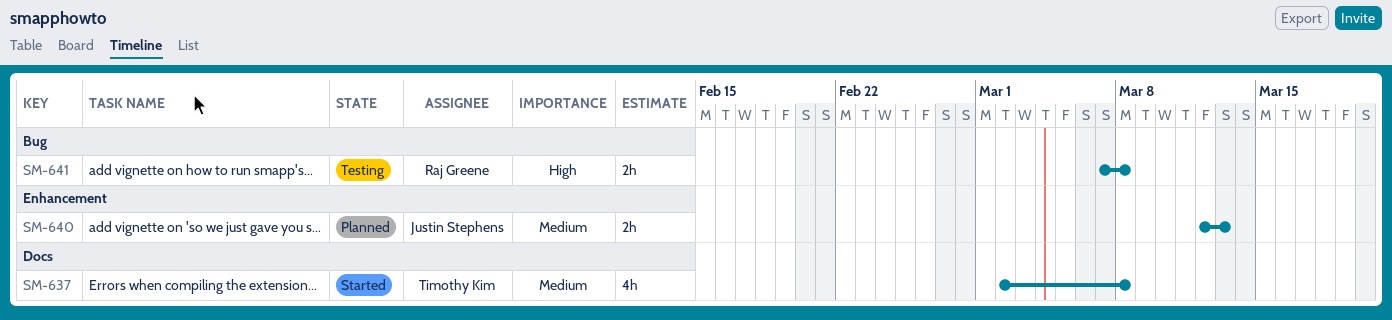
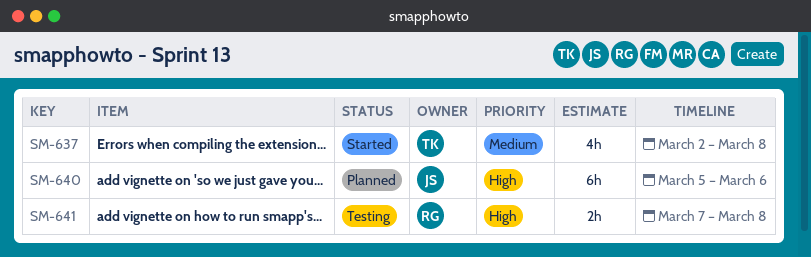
SM-640, priority: Medium -> High
SM-640, estimate: 2h -> 6h
SM-640, start: Mar 12 -> Mar 5
SM-640, due: Mar 13 -> Mar 6

